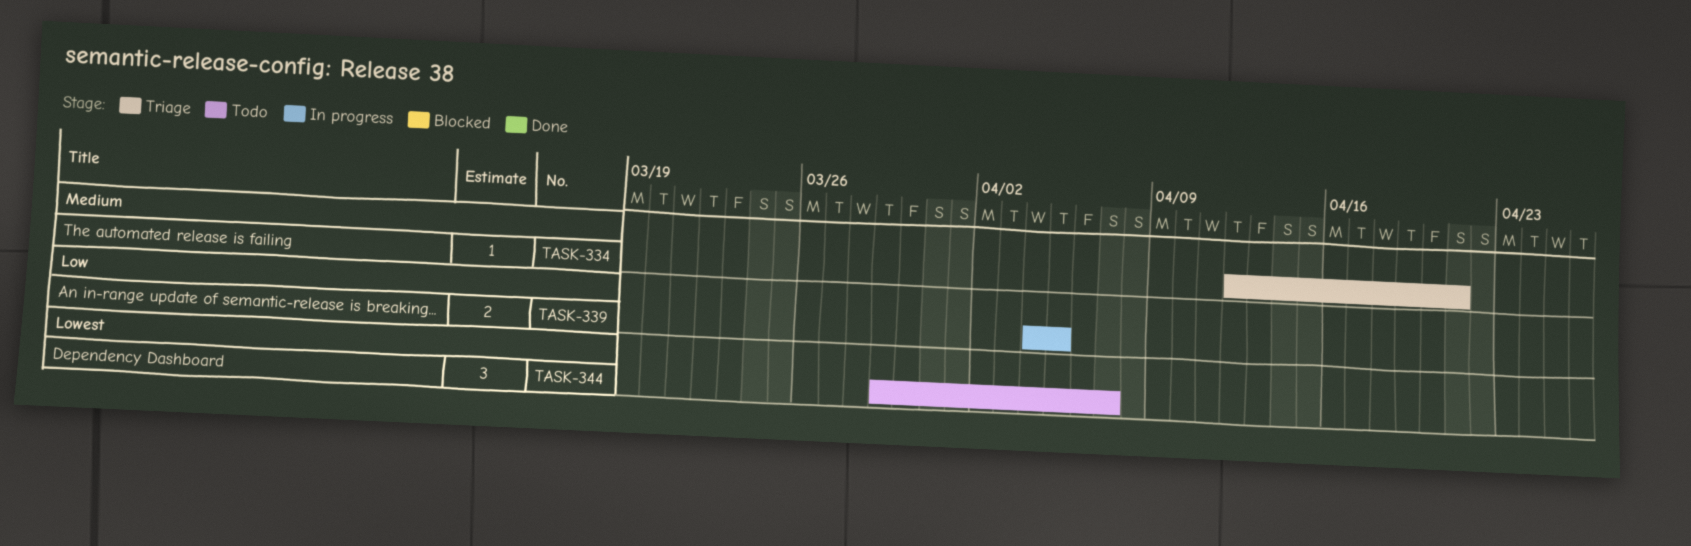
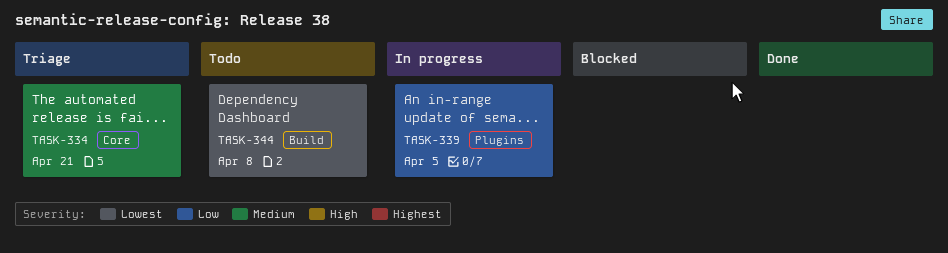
TASK-344, due: Apr 7 -> Apr 8

